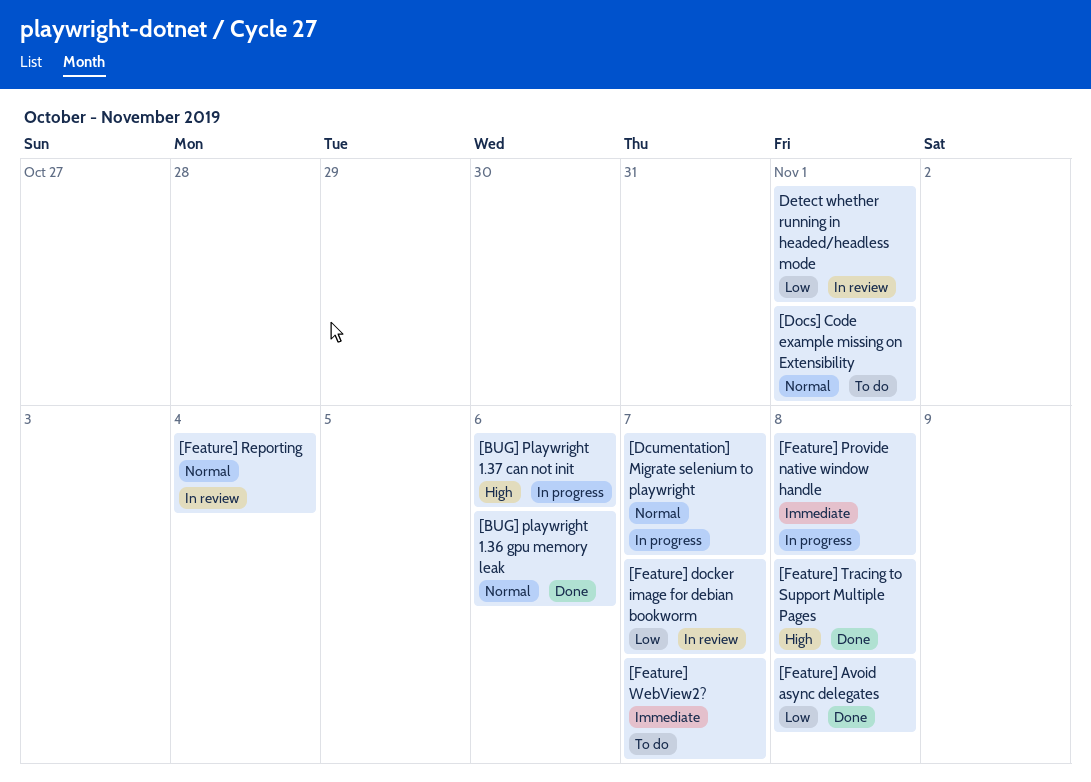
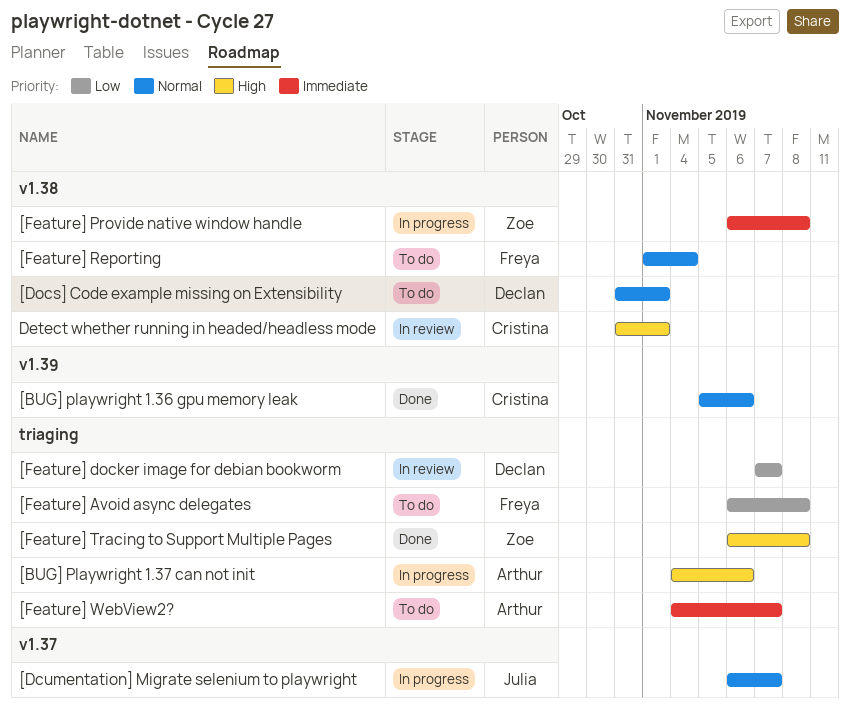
[Feature] Avoid async delegates, status: Done -> To do
[Feature] Reporting, status: In review -> To do
Detect whether running in headed/headless mode, priority: Low -> High

